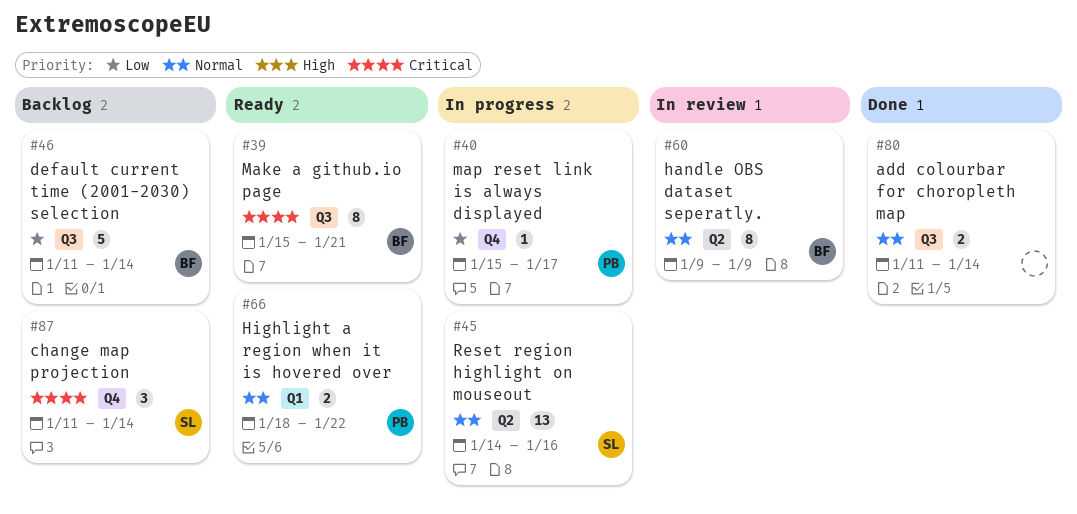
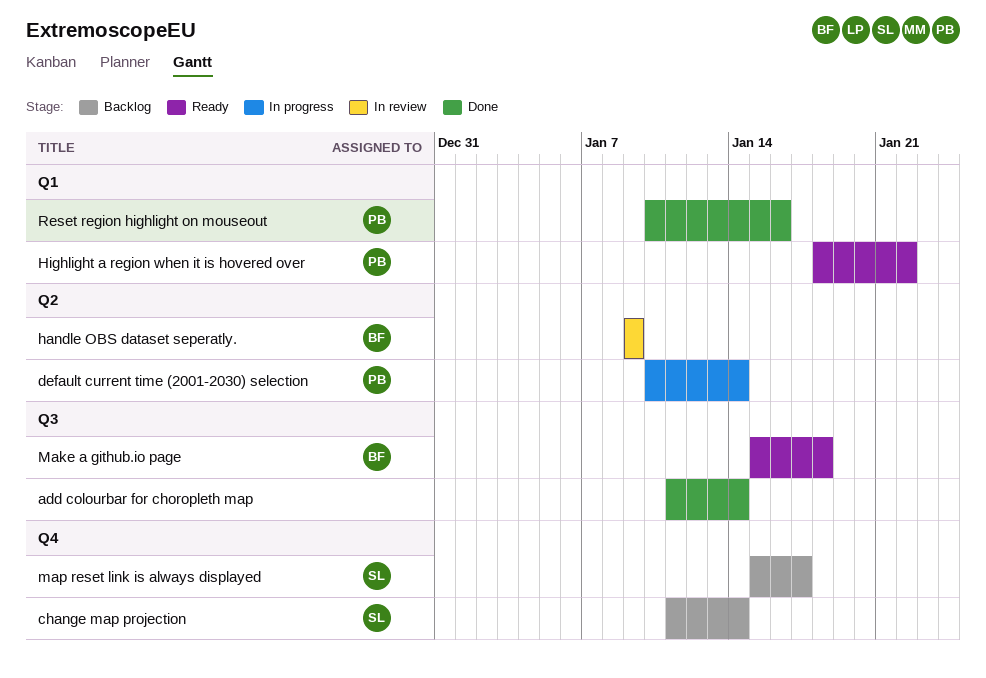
default current time (2001-2030) selection, status: Backlog -> In progress
default current time (2001-2030) selection, owner: BF -> PB
default current time (2001-2030) selection, label: Q3 -> Q2
default current time (2001-2030) selection, start: Jan 11 -> Jan 10
Make a github.io page, due: Jan 21 -> Jan 18
map reset link is always displayed, status: In progress -> Backlog
map reset link is always displayed, owner: PB -> SL
Reset region highlight on mouseout, status: In progress -> Done
Reset region highlight on mouseout, owner: SL -> PB
Reset region highlight on mouseout, label: Q2 -> Q1
Reset region highlight on mouseout, start: Jan 14 -> Jan 10

